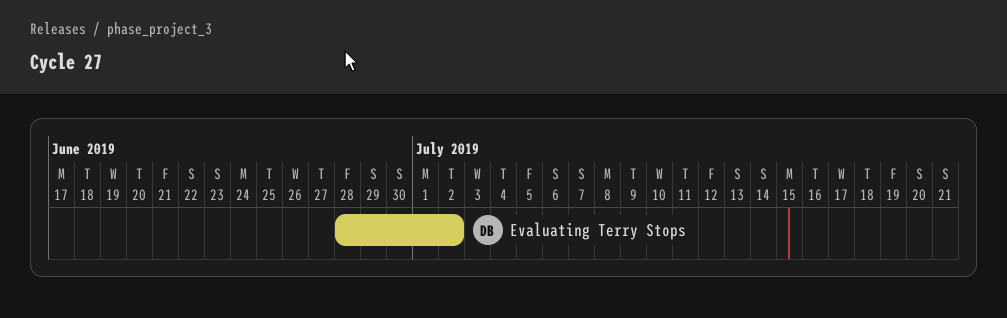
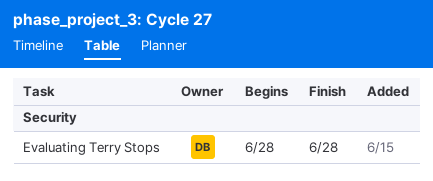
Evaluating Terry Stops, due: Jul 2 -> Jun 28

